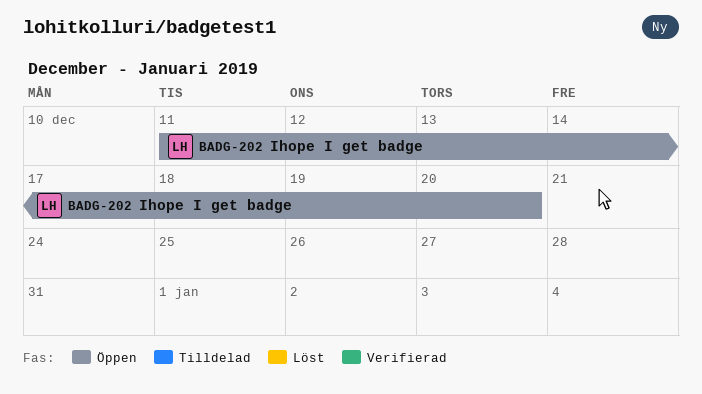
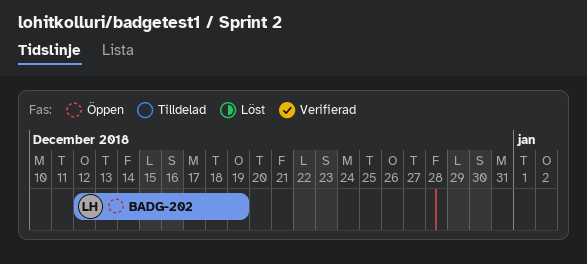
BADG-202, start: Dec 11 -> Dec 12
BADG-202, due: Dec 20 -> Dec 19

